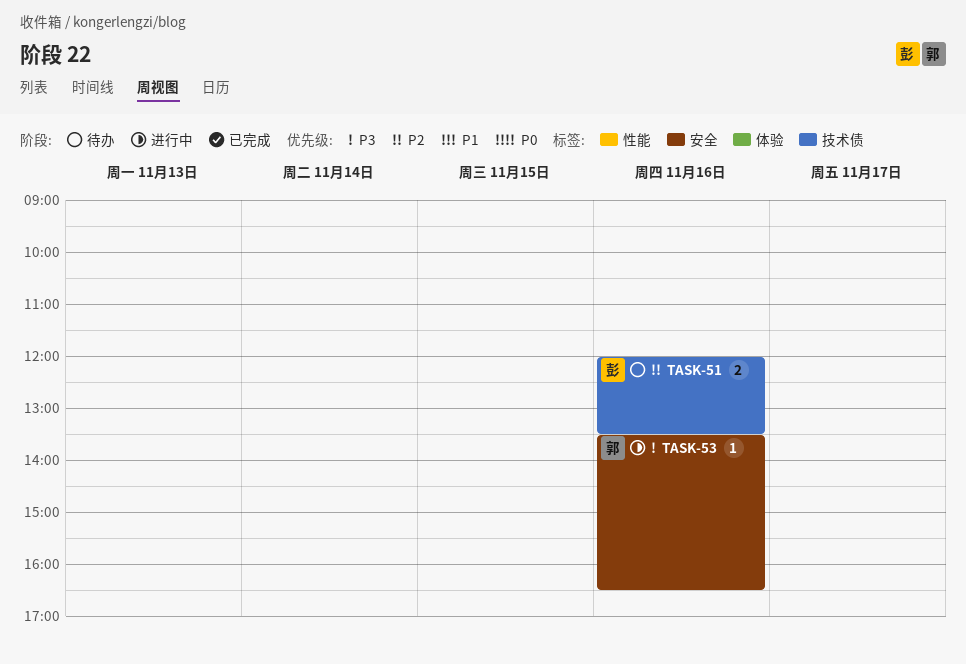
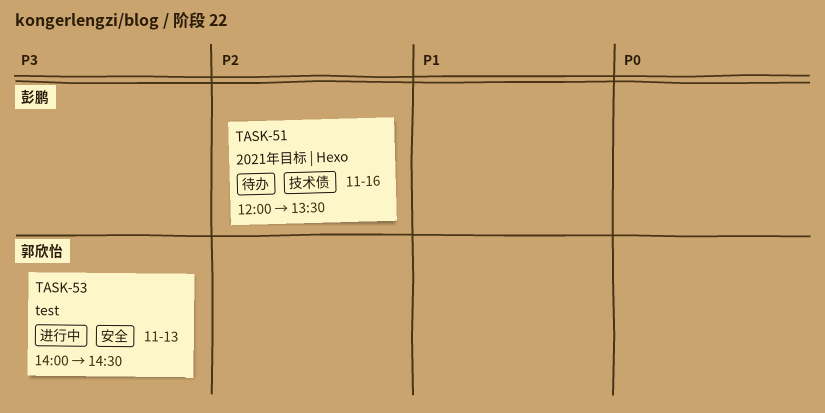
TASK-53, day: Nov 16 -> Nov 13
TASK-53, begins: 13:30 -> 14:00
TASK-53, ends: 16:30 -> 14:30

